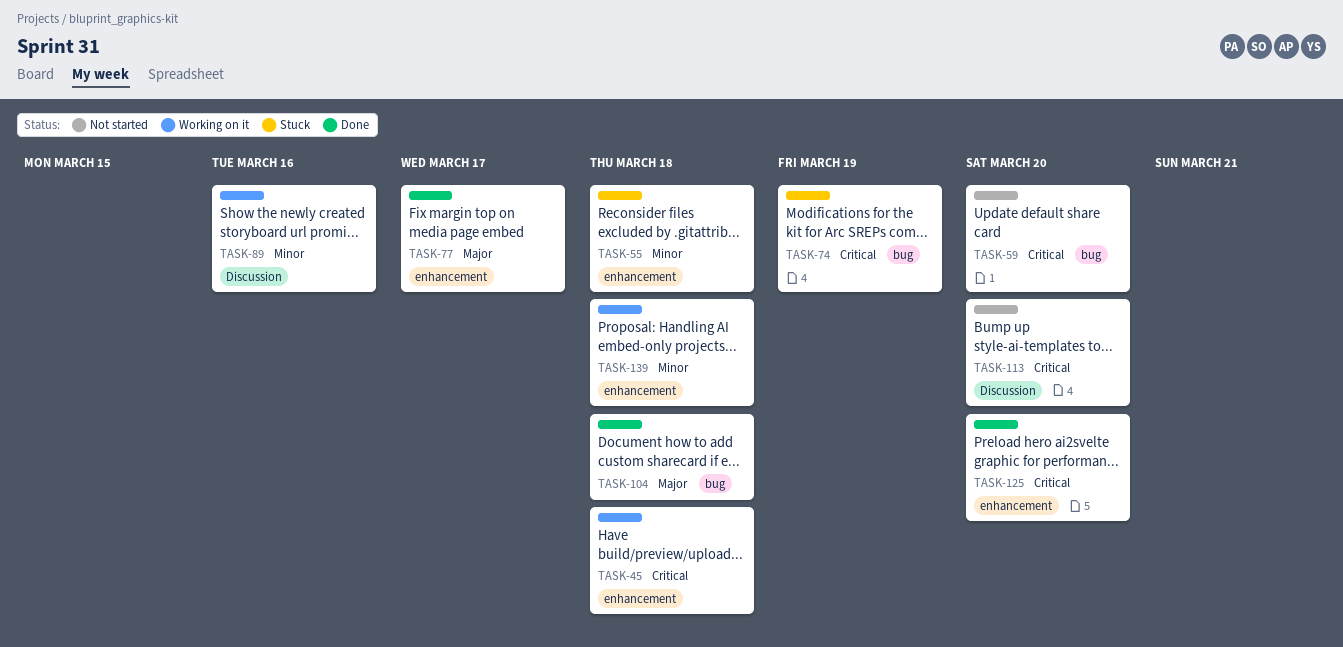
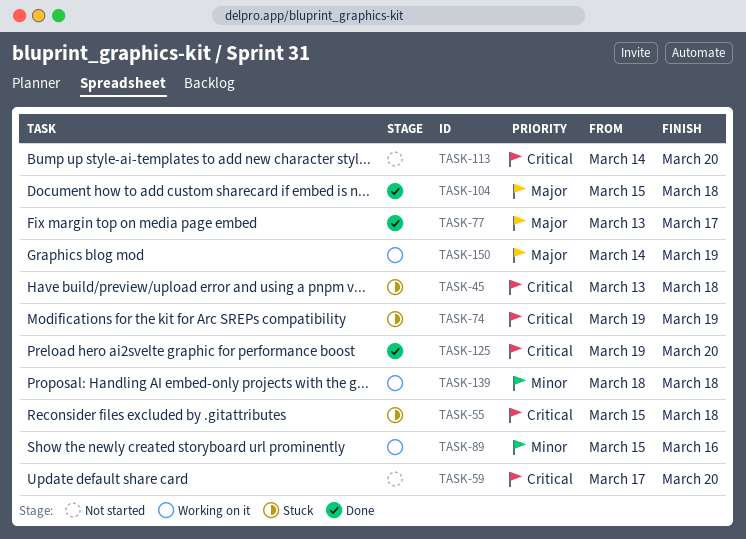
TASK-45, status: Working on it -> Stuck
TASK-55, priority: Minor -> Critical
TASK-150: none -> present

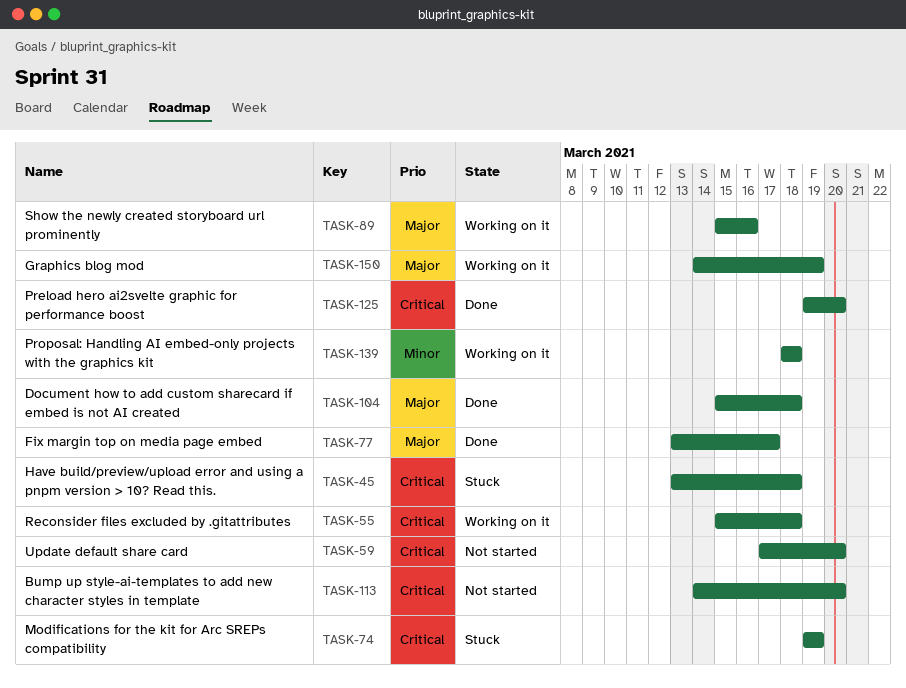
TASK-55, status: Stuck -> Working on it
TASK-89, priority: Minor -> Major

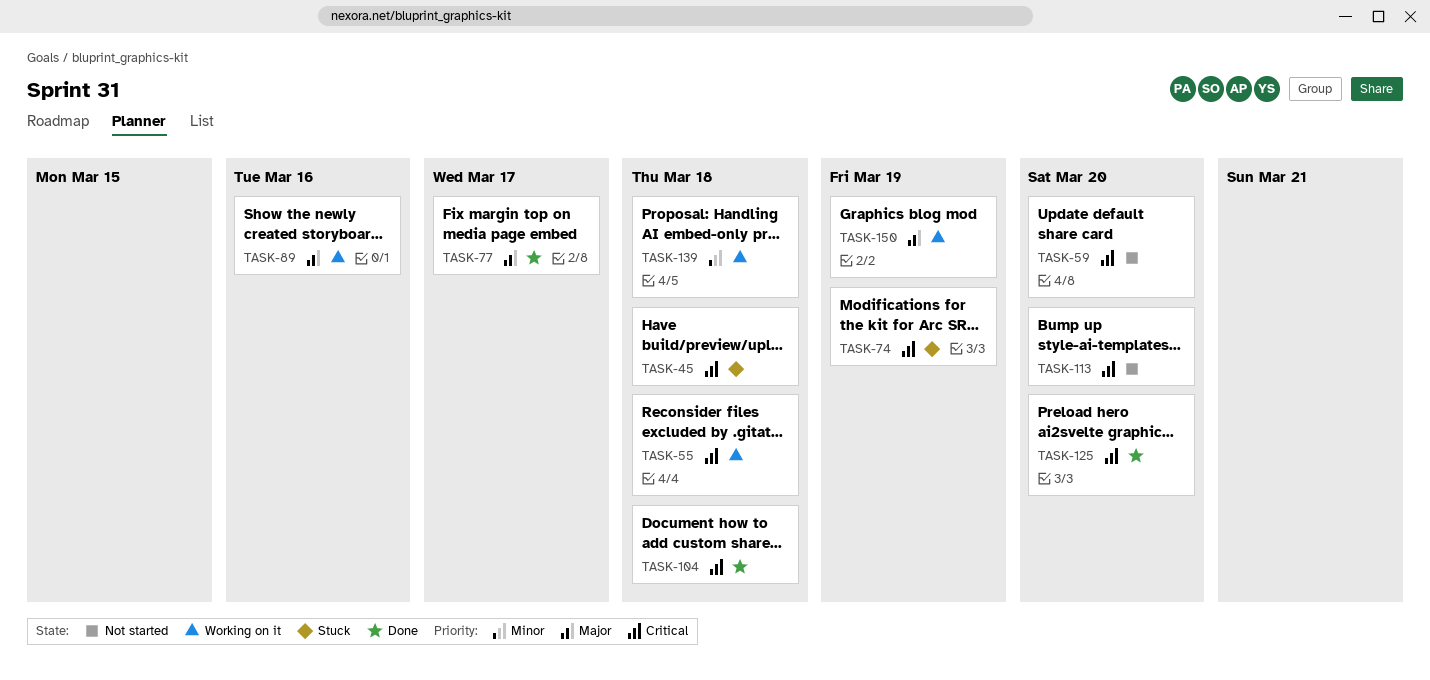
TASK-104, priority: Major -> Critical

